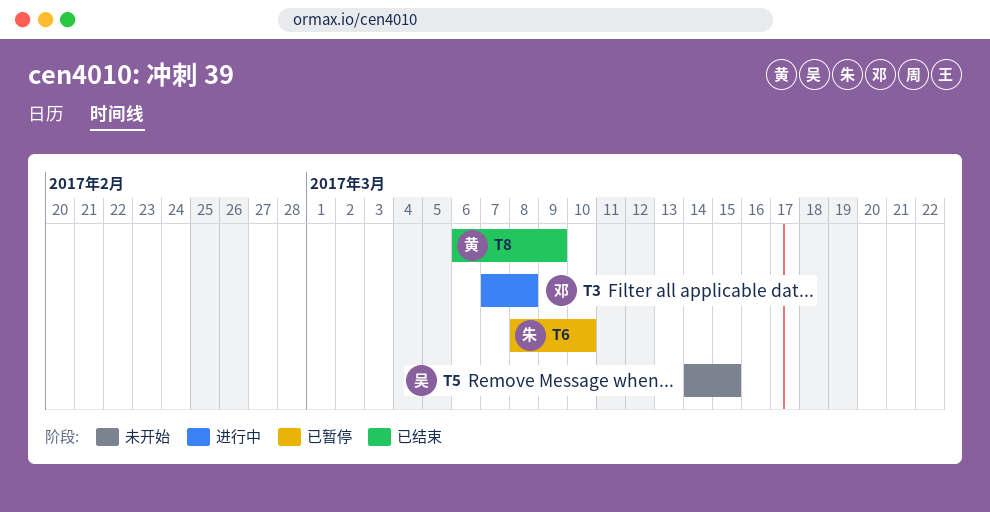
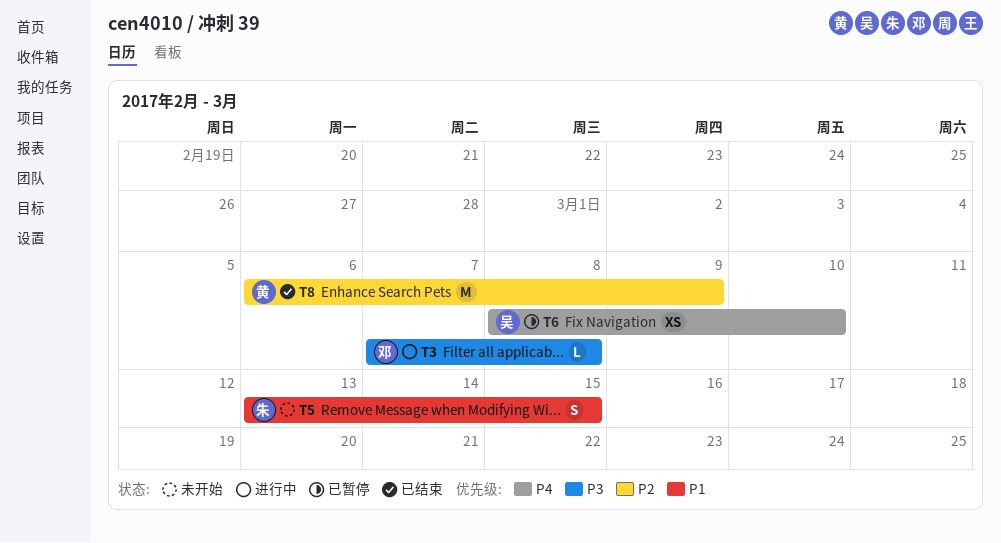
T5, owner: 吴 -> 朱
T5, start: Mar 14 -> Mar 13
T6, owner: 朱 -> 吴

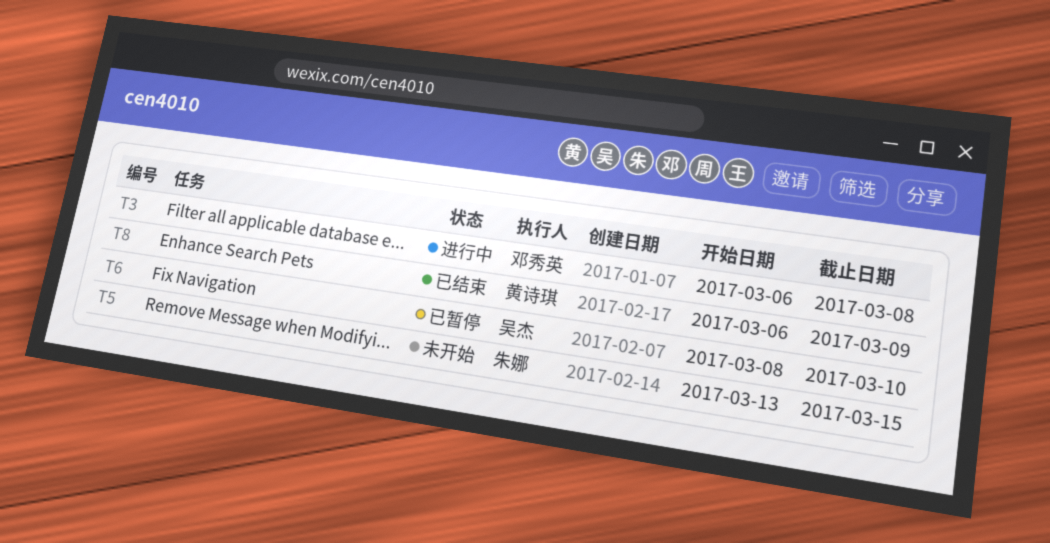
T3, start: Mar 7 -> Mar 6

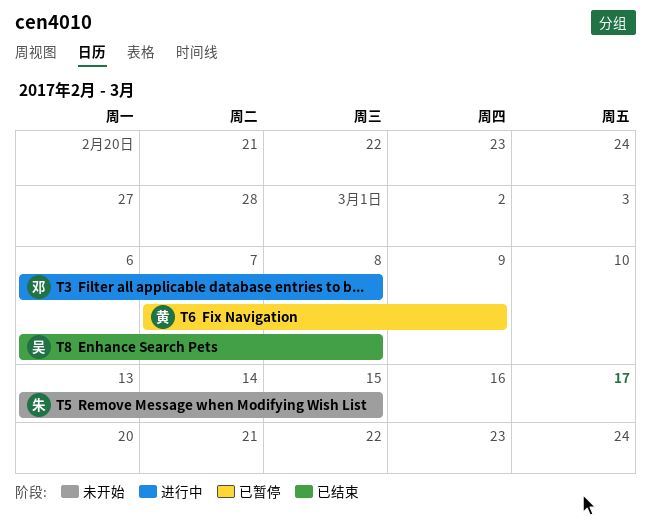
T6, owner: 吴杰 -> 黄诗琪
T6, start: Mar 8 -> Mar 7
T6, due: Mar 10 -> Mar 9
T8, owner: 黄诗琪 -> 吴杰
T8, due: Mar 9 -> Mar 8

